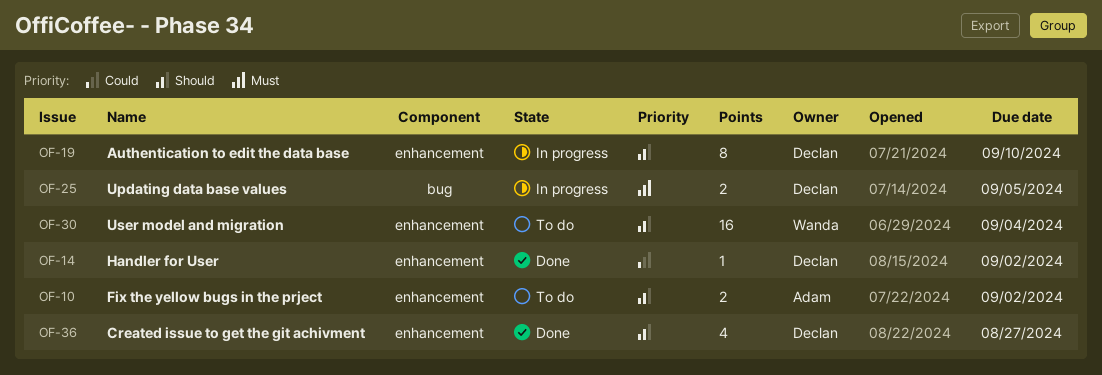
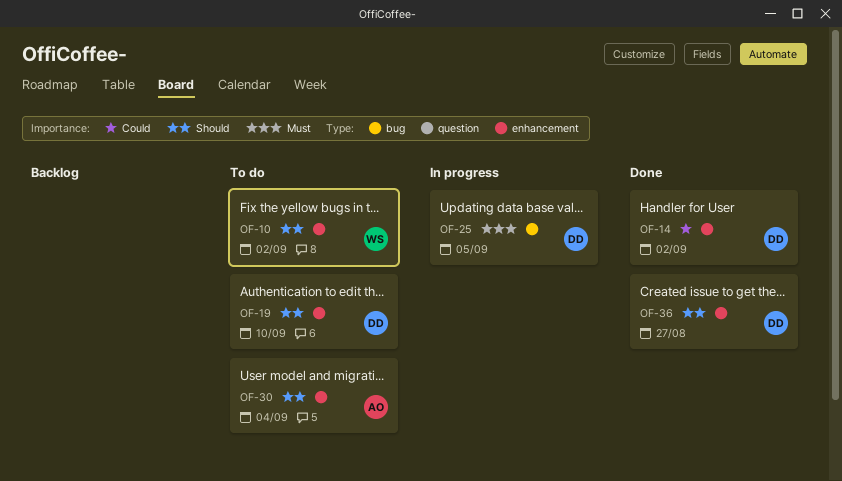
OF-10, owner: Adam -> Wanda
OF-19, status: In progress -> To do
OF-30, owner: Wanda -> Adam

